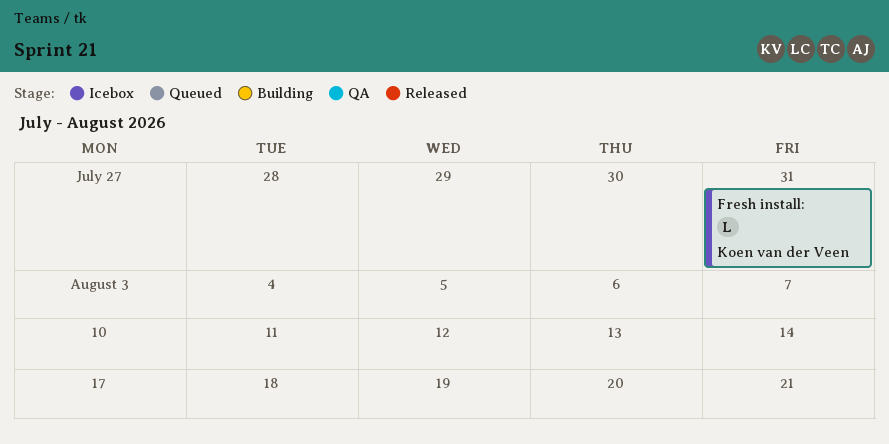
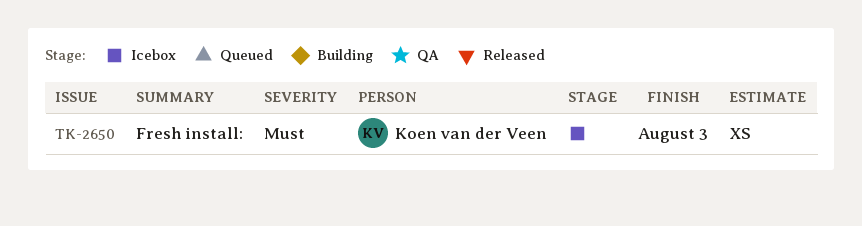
Fresh install:, estimate: L -> XS
Fresh install:, due: Jul 31 -> Aug 3

